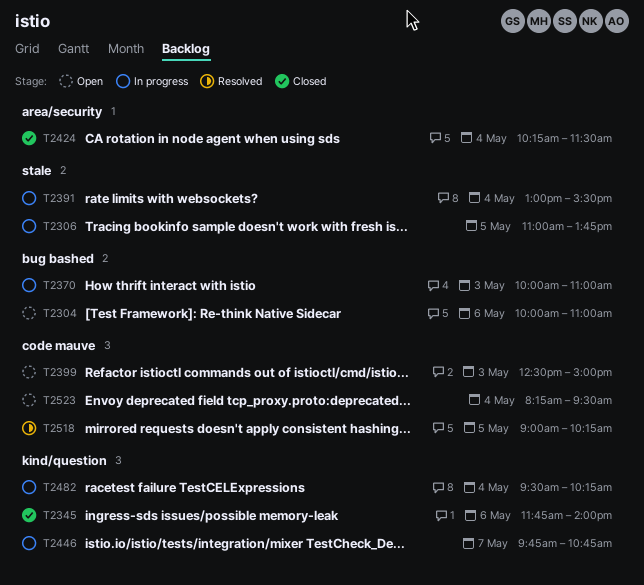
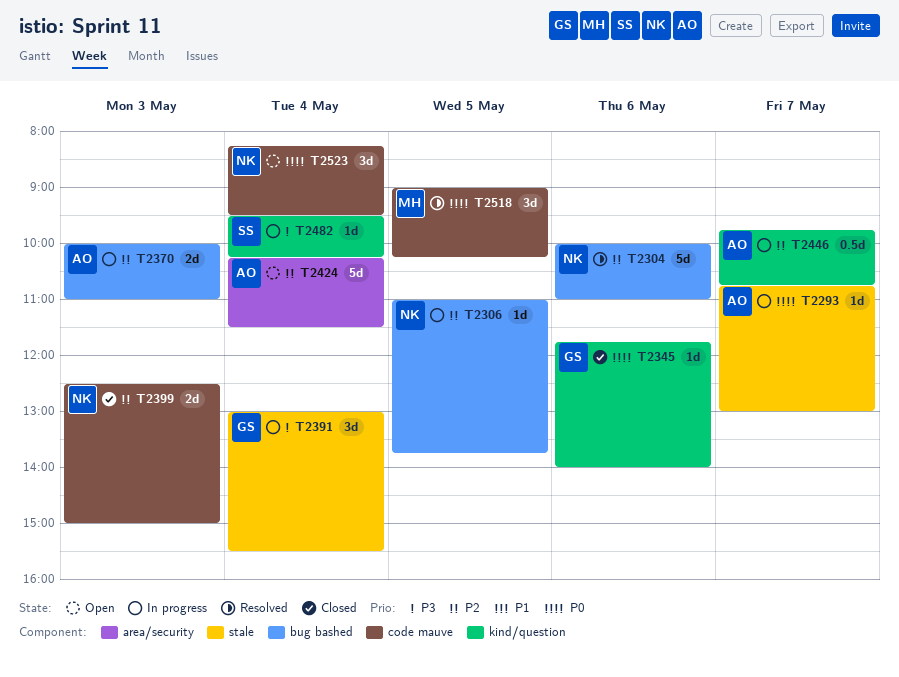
T2293: none -> present
T2304, status: Open -> Resolved
T2306, label: stale -> bug bashed
T2399, status: Open -> Closed
T2424, status: Closed -> Open

